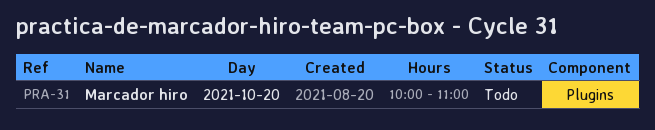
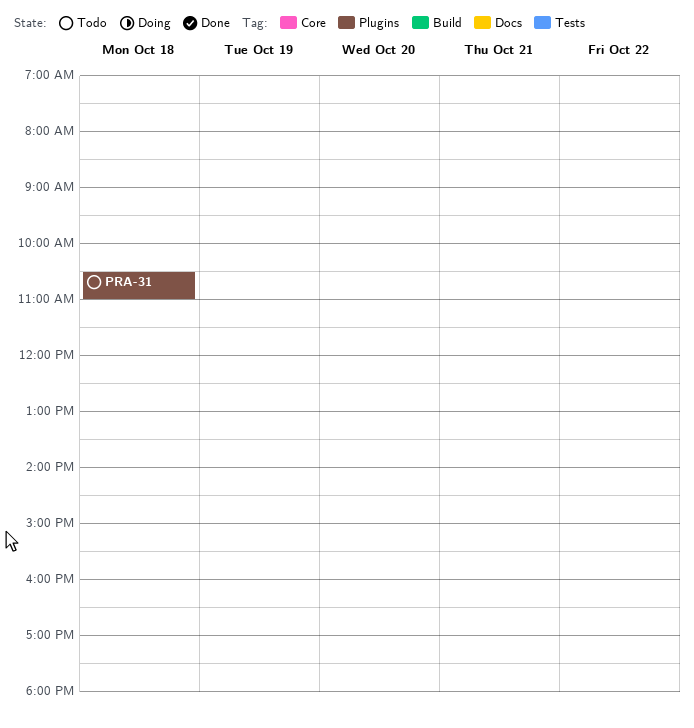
PRA-31, day: Oct 20 -> Oct 18
PRA-31, begins: 10:00 -> 10:30

